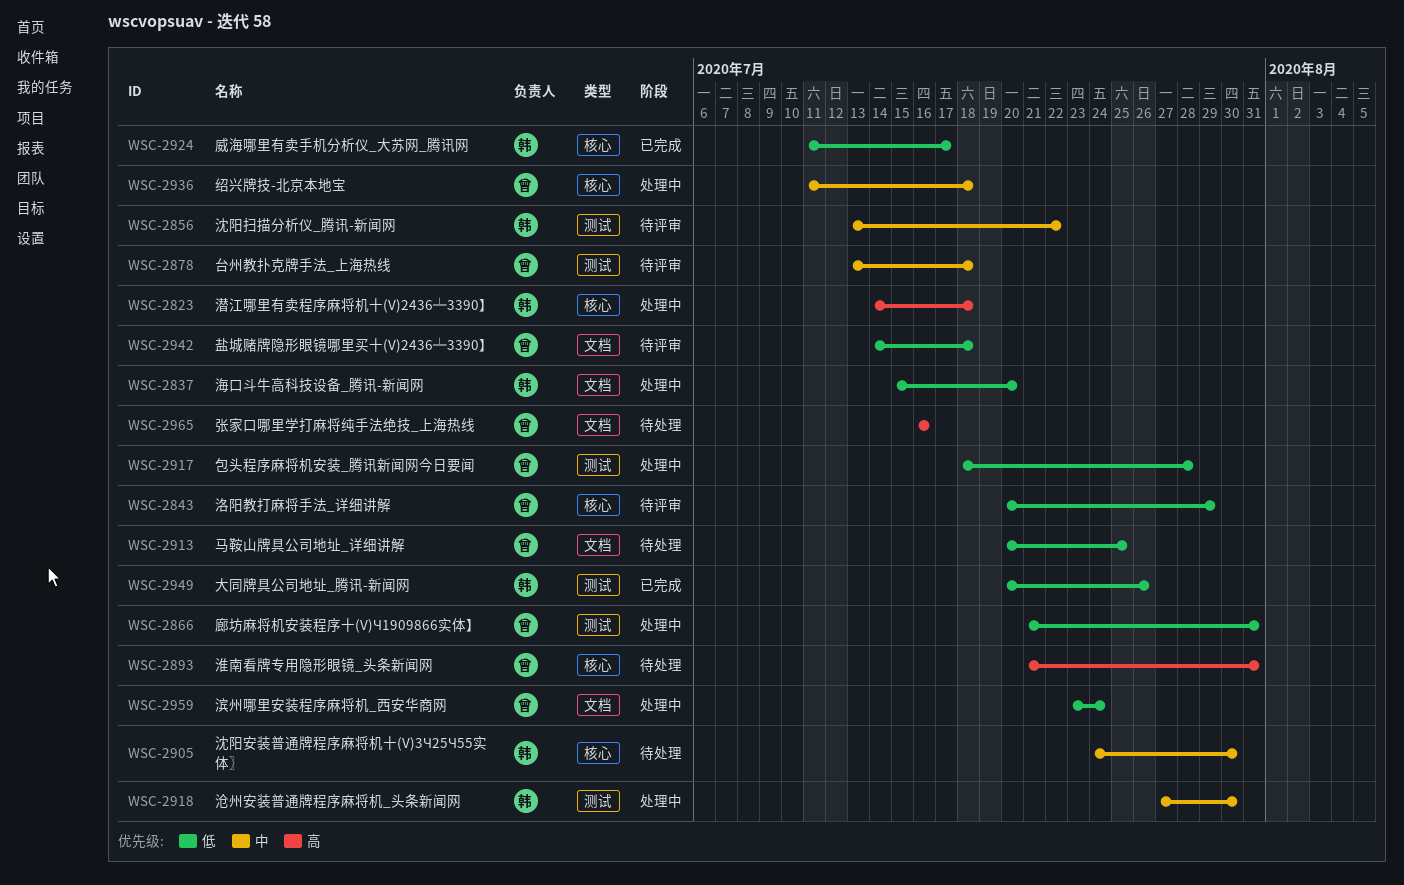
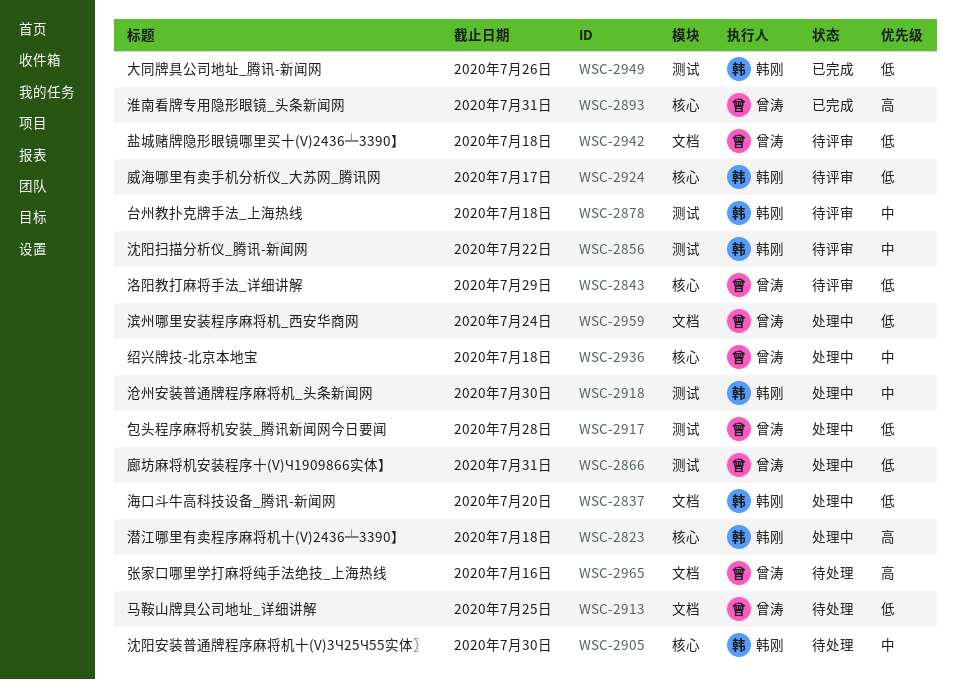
WSC-2878, owner: 曾涛 -> 韩刚
WSC-2893, status: 待处理 -> 已完成
WSC-2924, status: 已完成 -> 待评审

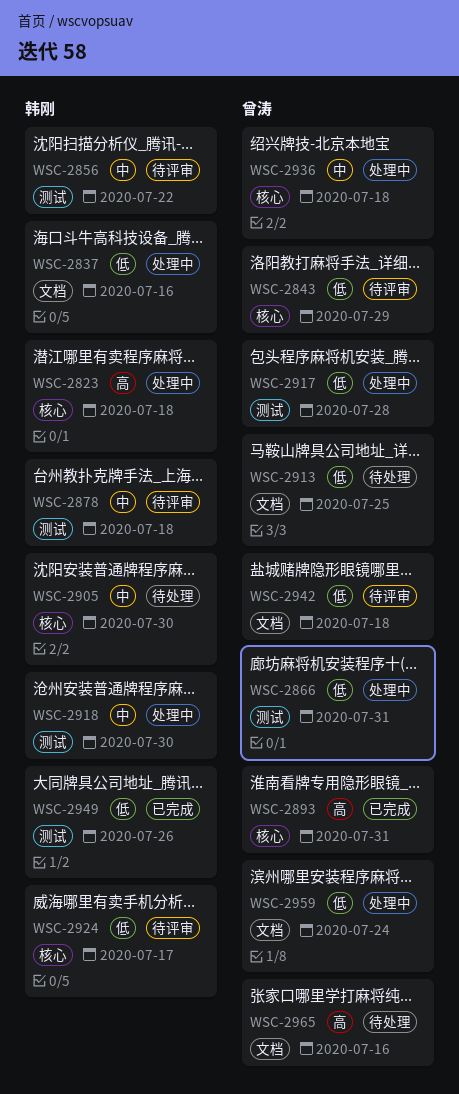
WSC-2837, due: Jul 20 -> Jul 16

